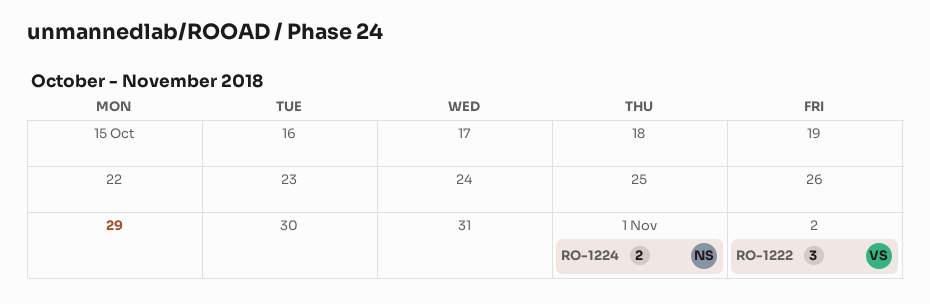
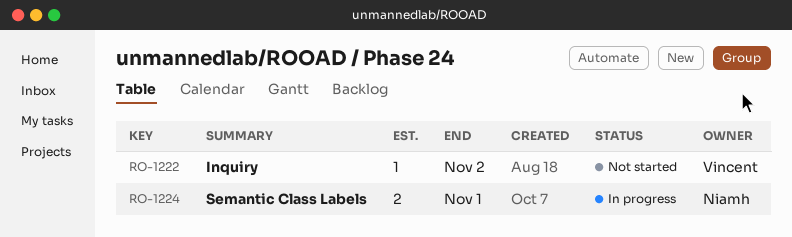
RO-1222, estimate: 3 -> 1

